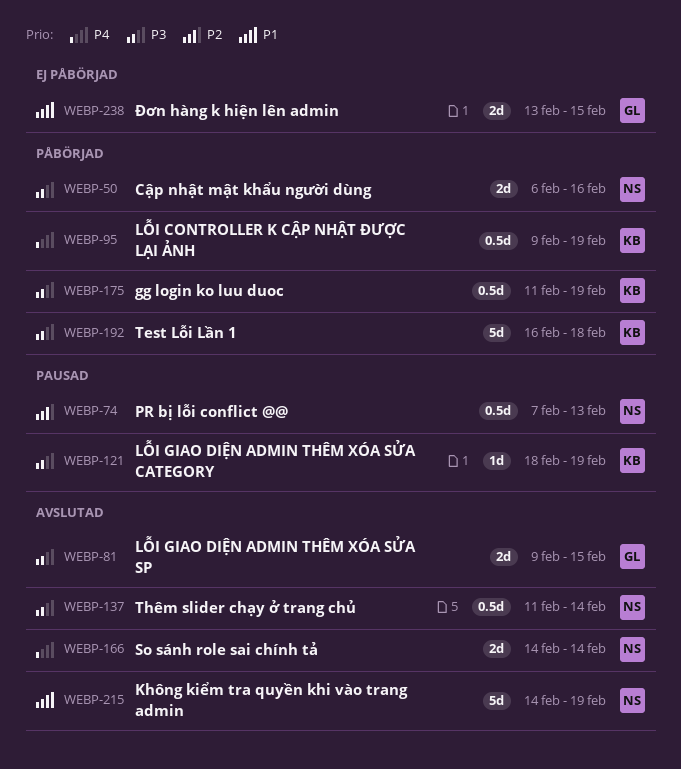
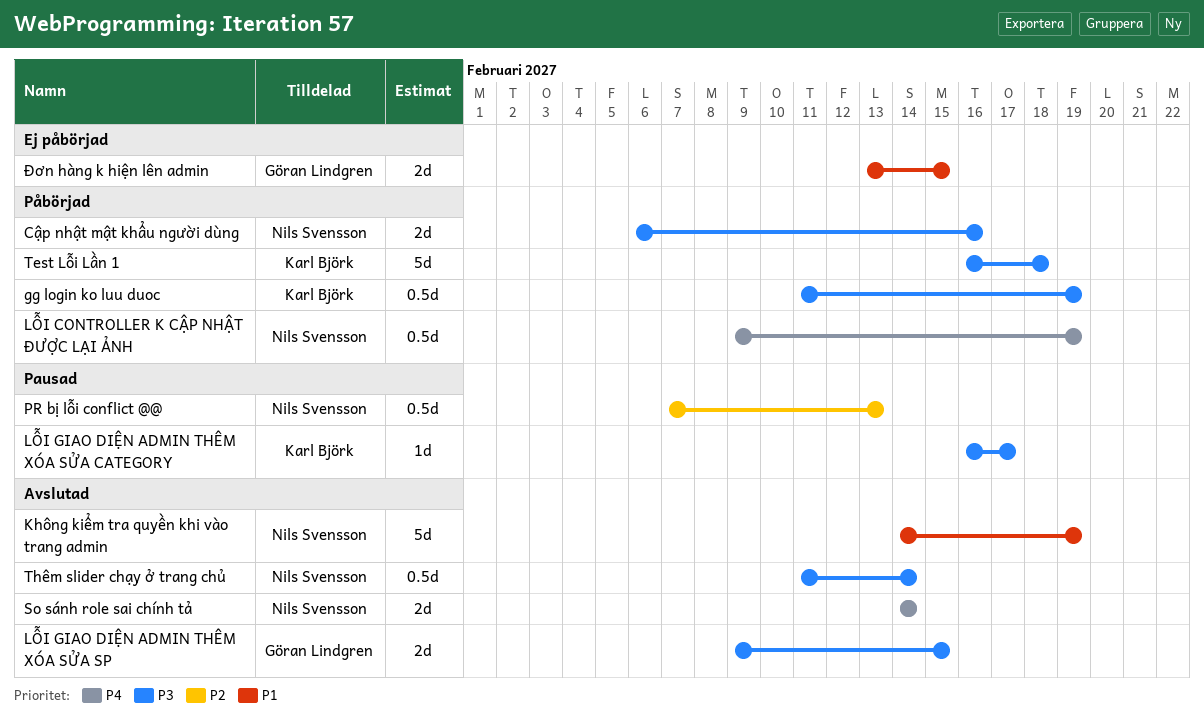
LỖI CONTROLLER K CẬP NHẬT ĐƯỢC LẠI ẢNH, owner: Karl Björk -> Nils Svensson
LỖI GIAO DIỆN ADMIN THÊM XÓA SỬA CATEGORY, start: Feb 18 -> Feb 16
LỖI GIAO DIỆN ADMIN THÊM XÓA SỬA CATEGORY, due: Feb 19 -> Feb 17

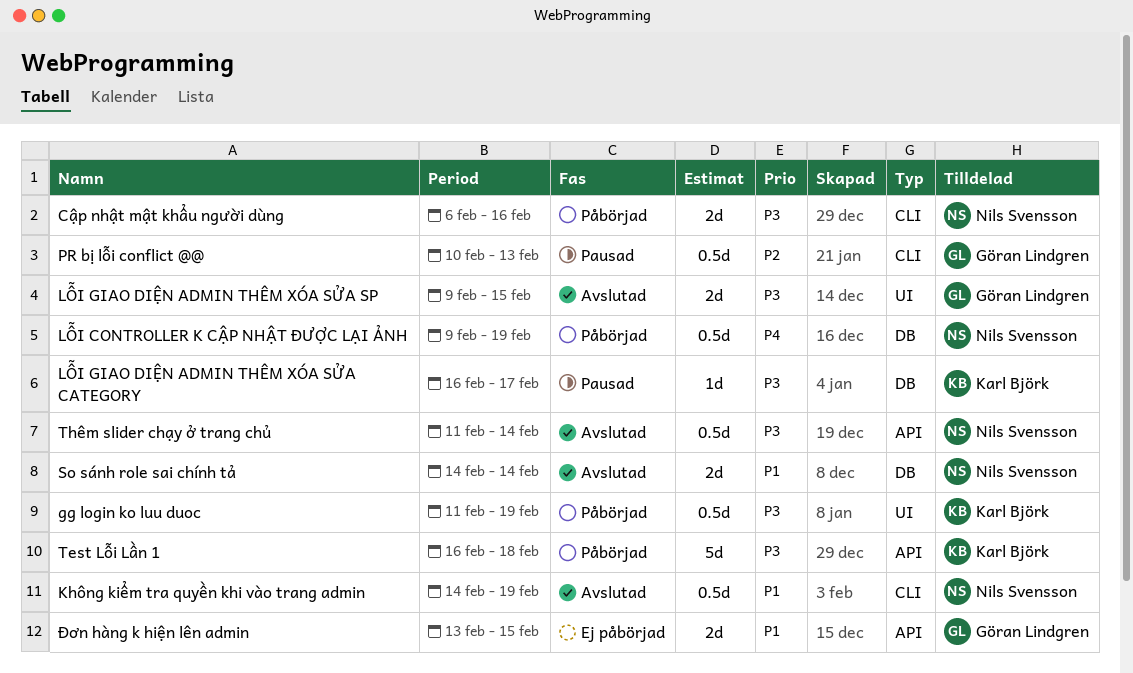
Không kiểm tra quyền khi vào trang admin, estimate: 5d -> 0.5d
PR bị lỗi conflict @@, owner: Nils Svensson -> Göran Lindgren
PR bị lỗi conflict @@, start: Feb 7 -> Feb 10
So sánh role sai chính tả, priority: P4 -> P1

